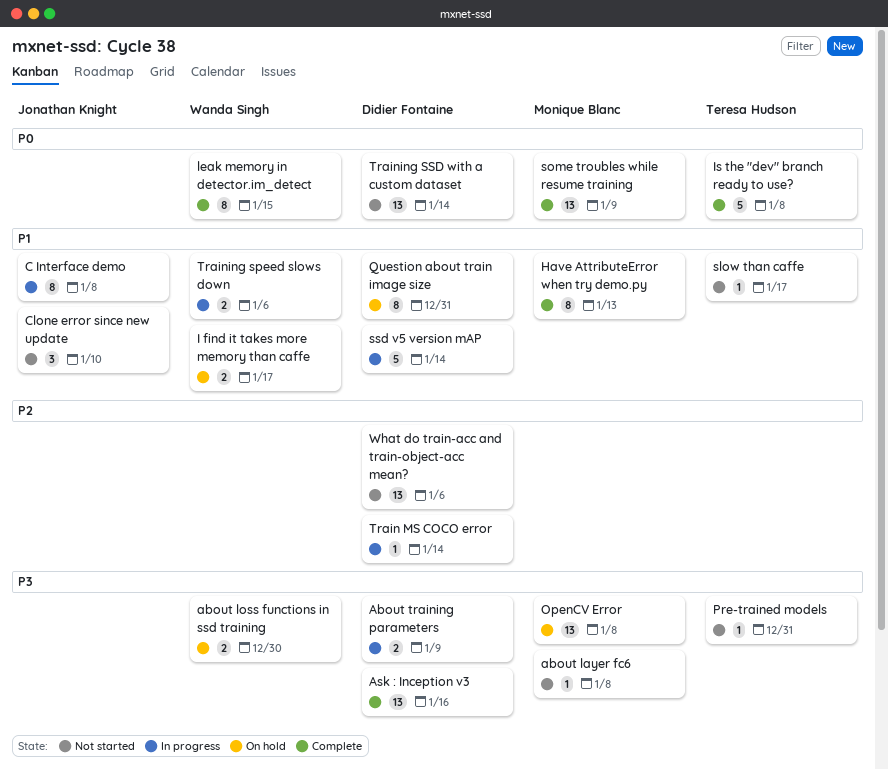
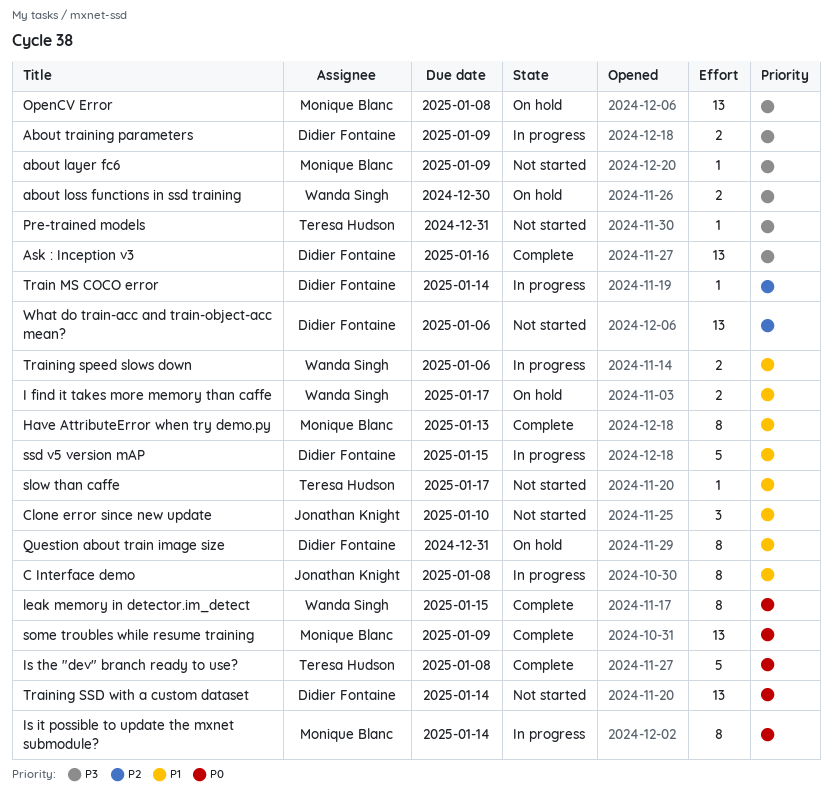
about layer fc6, due: Jan 8 -> Jan 9
Is it possible to update the mxnet submodule?: none -> present
ssd v5 version mAP, due: Jan 14 -> Jan 15

